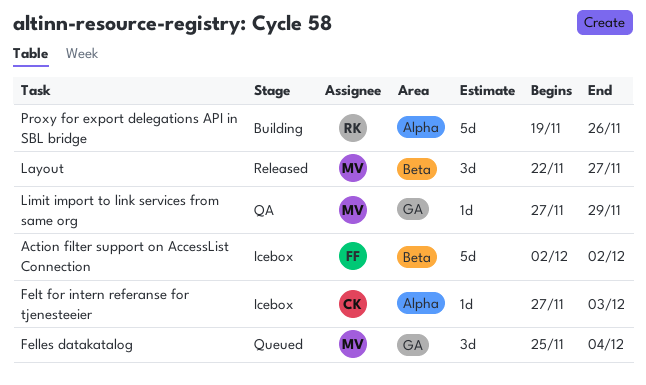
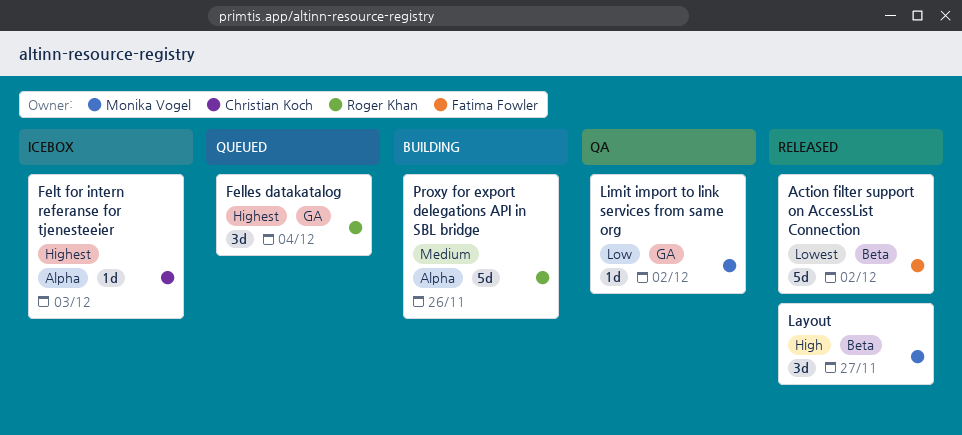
Action filter support on AccessList Connection, status: Icebox -> Released
Felles datakatalog, owner: Monika Vogel -> Roger Khan
Limit import to link services from same org, due: Nov 29 -> Dec 2

